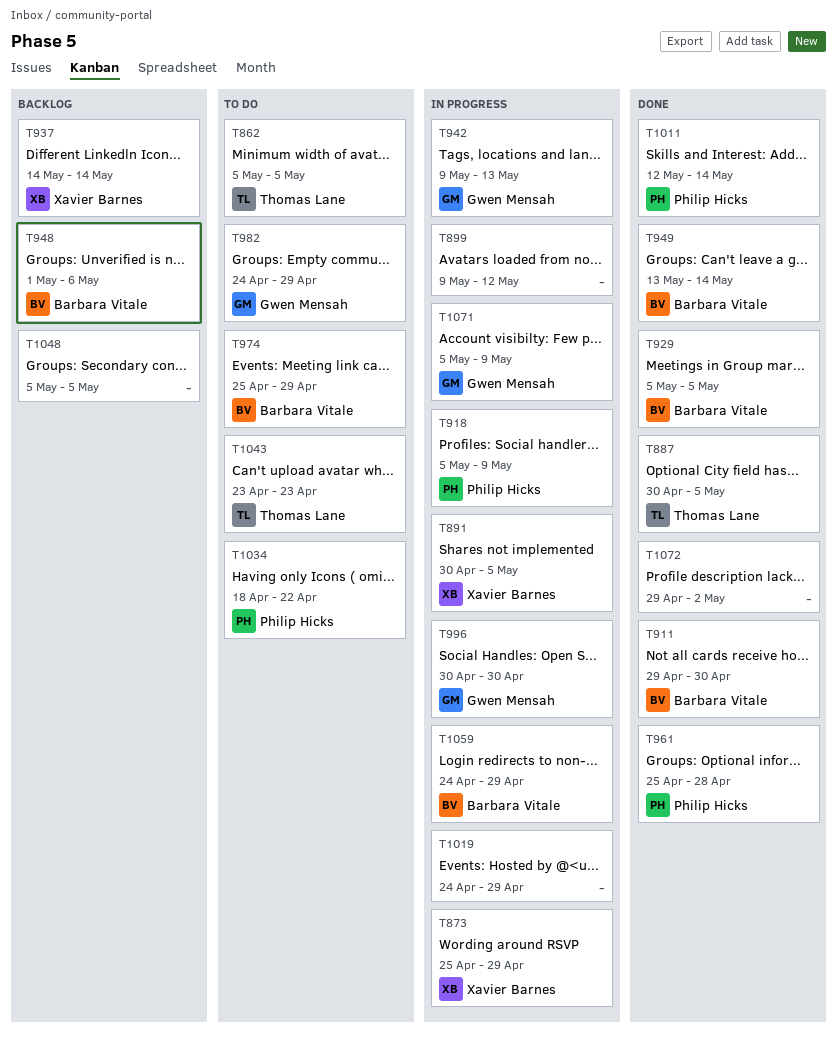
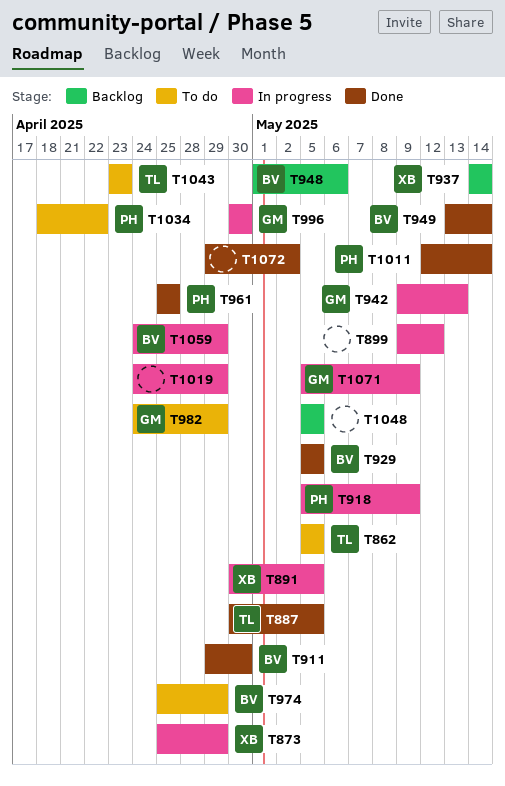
T961, due: Apr 28 -> Apr 25

